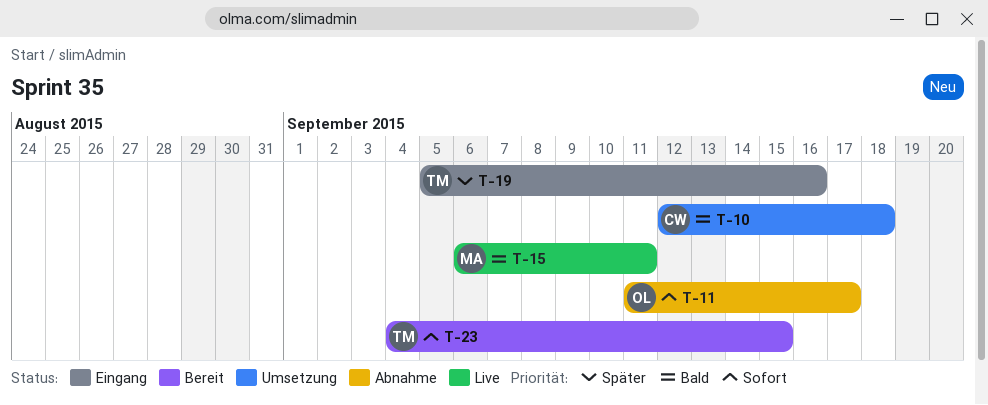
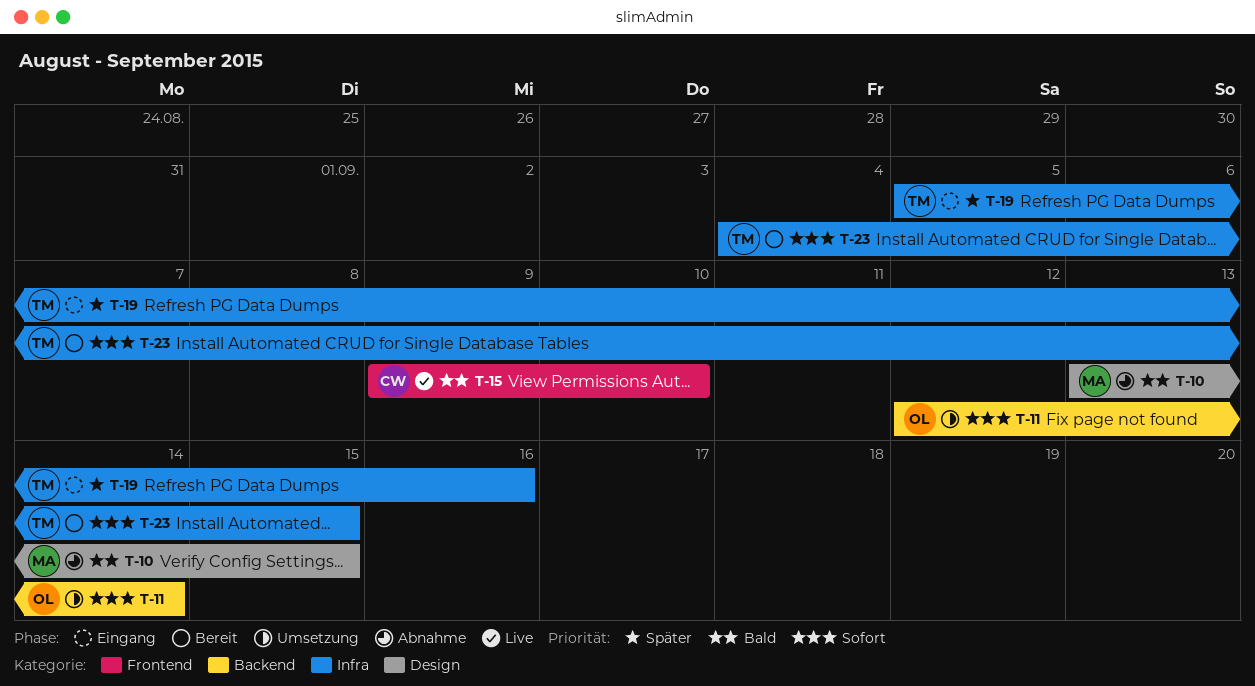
T-10, status: Umsetzung -> Abnahme
T-10, owner: CW -> MA
T-10, start: Sep 12 -> Sep 13
T-10, due: Sep 18 -> Sep 15
T-11, status: Abnahme -> Umsetzung
T-11, start: Sep 11 -> Sep 12
T-11, due: Sep 17 -> Sep 14
T-15, owner: MA -> CW
T-15, start: Sep 6 -> Sep 9
T-15, due: Sep 11 -> Sep 10

